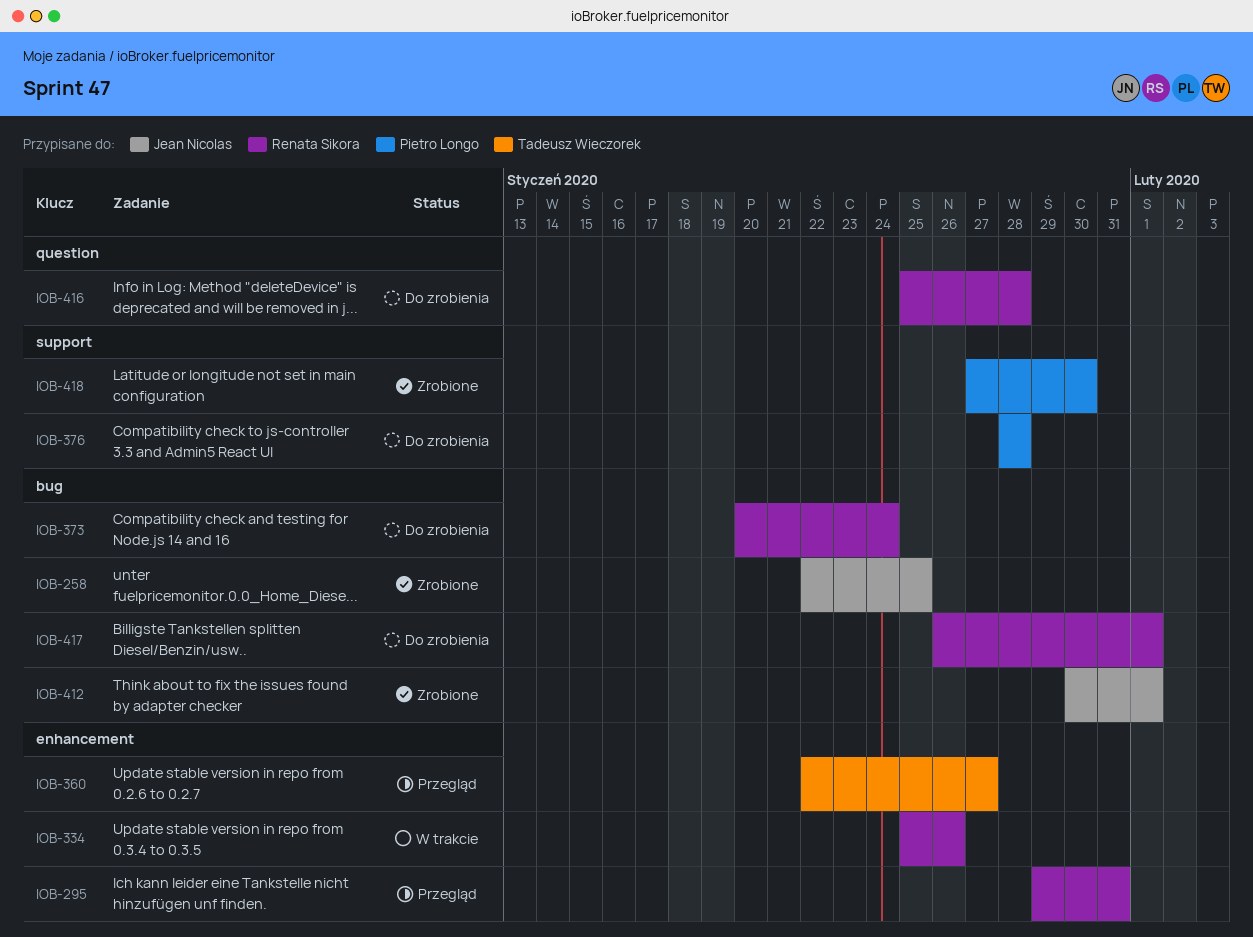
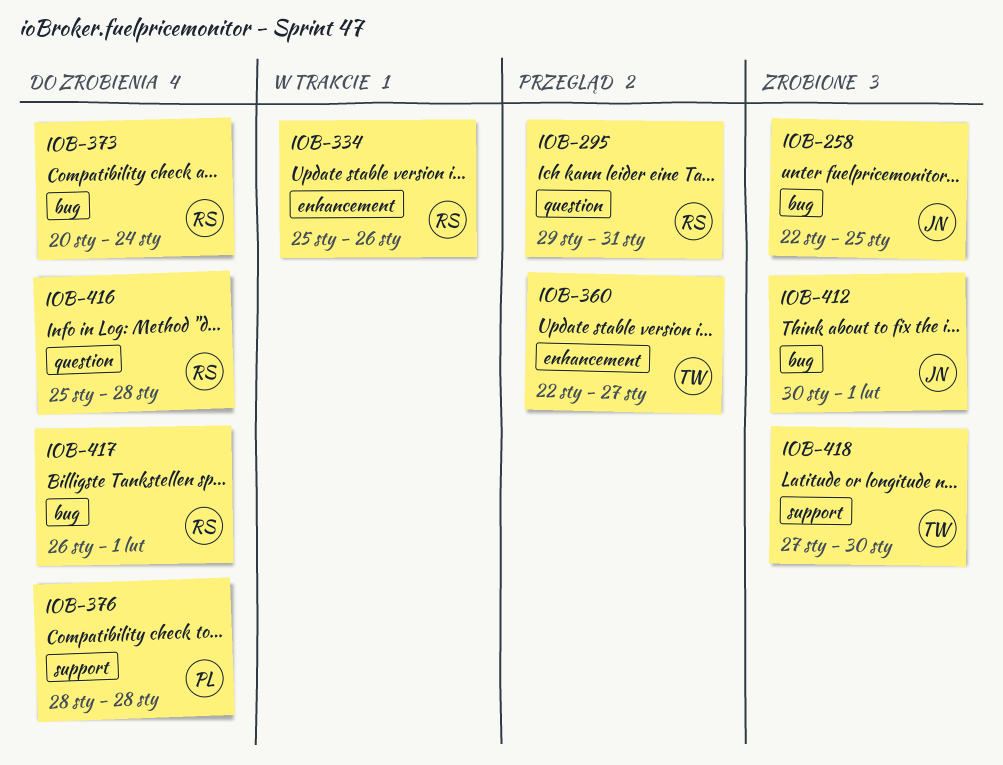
IOB-295, label: enhancement -> question
IOB-418, owner: Pietro Longo -> Tadeusz Wieczorek

